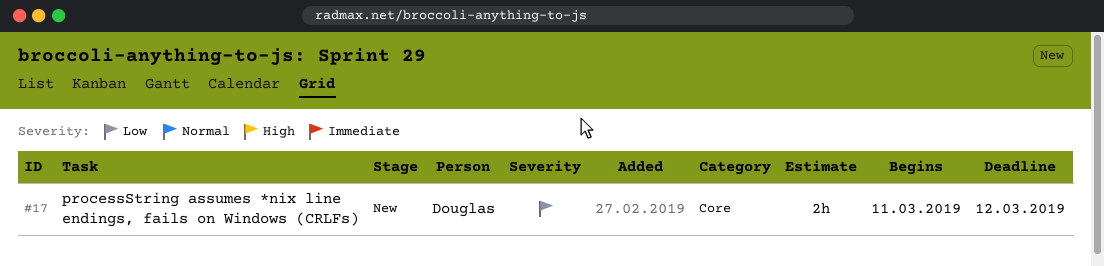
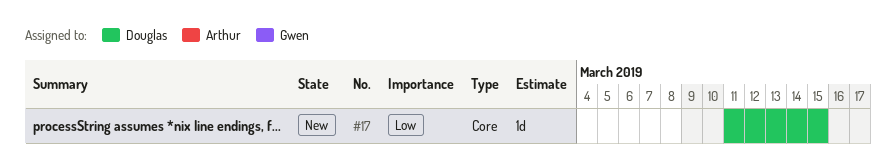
#17, estimate: 2h -> 1d
#17, due: Mar 12 -> Mar 15

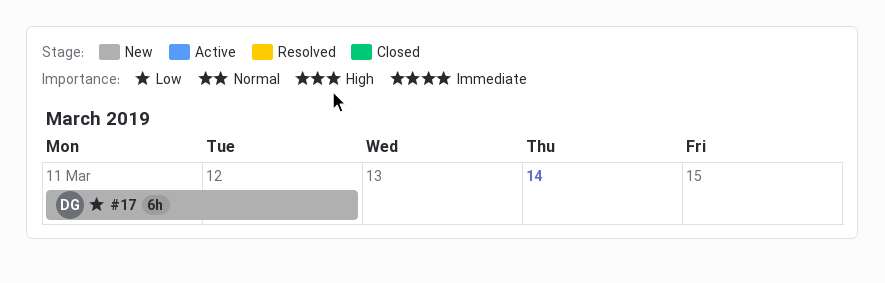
#17, estimate: 1d -> 6h
#17, due: Mar 15 -> Mar 12

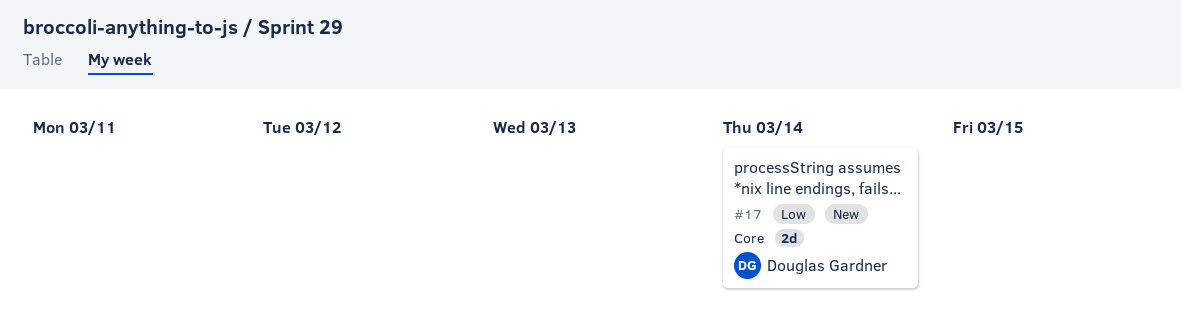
#17, estimate: 6h -> 2d
#17, due: Mar 12 -> Mar 14

